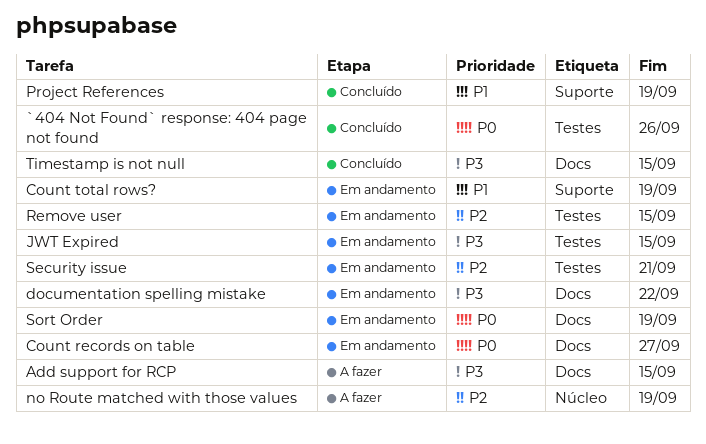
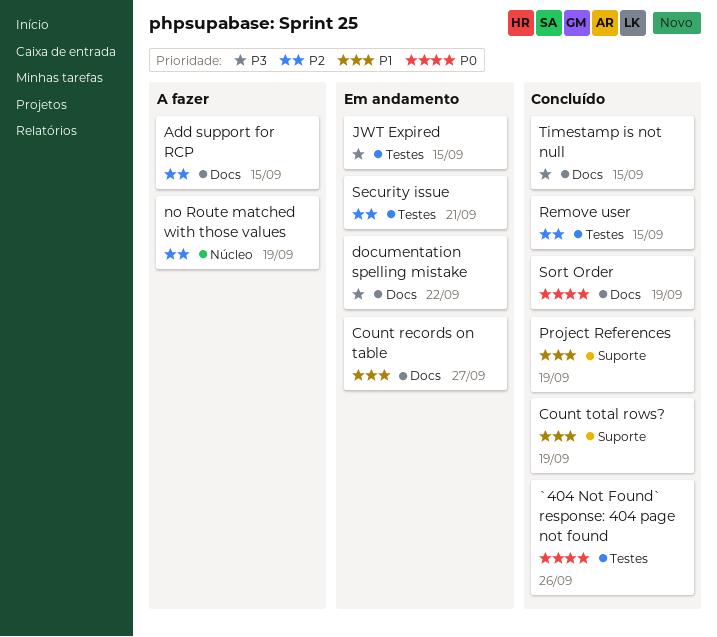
Add support for RCP, priority: P3 -> P2
Count records on table, priority: P0 -> P1
Count total rows?, status: Em andamento -> Concluído
Remove user, status: Em andamento -> Concluído
Sort Order, status: Em andamento -> Concluído

